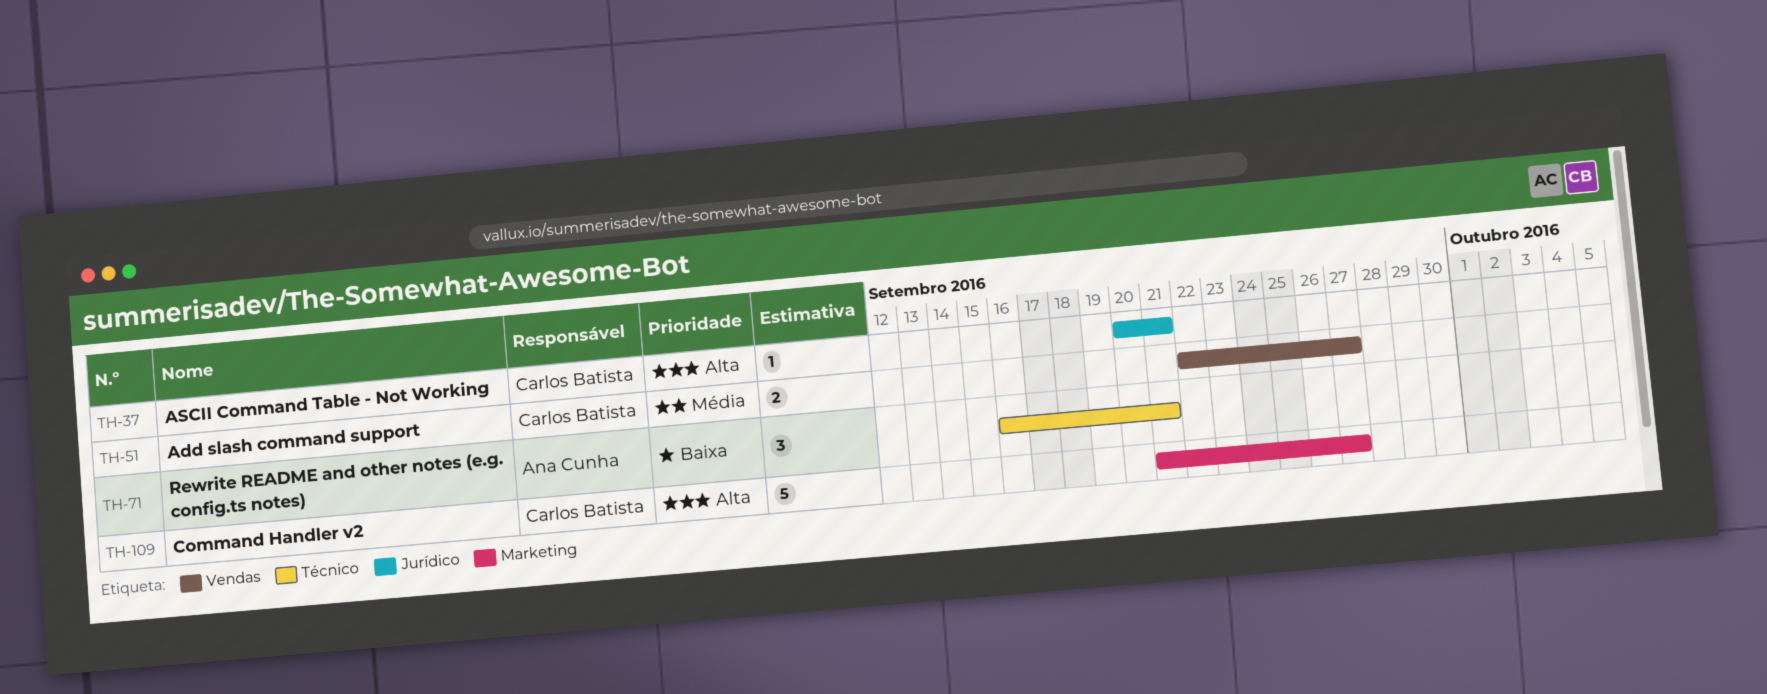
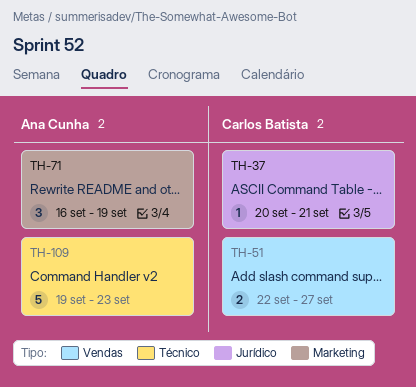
TH-71, label: Técnico -> Marketing
TH-71, due: Sep 21 -> Sep 19
TH-109, owner: Carlos Batista -> Ana Cunha
TH-109, label: Marketing -> Técnico
TH-109, start: Sep 21 -> Sep 19
TH-109, due: Sep 27 -> Sep 23

